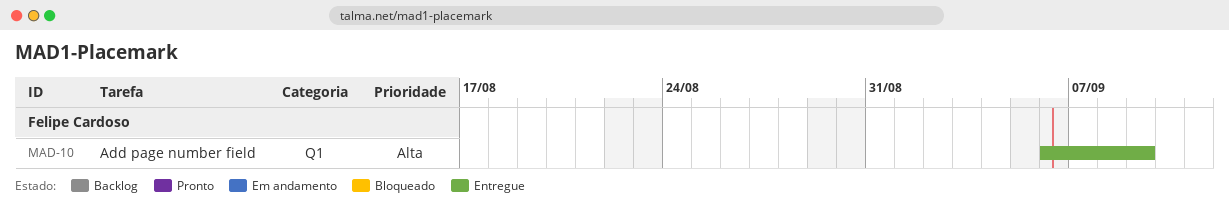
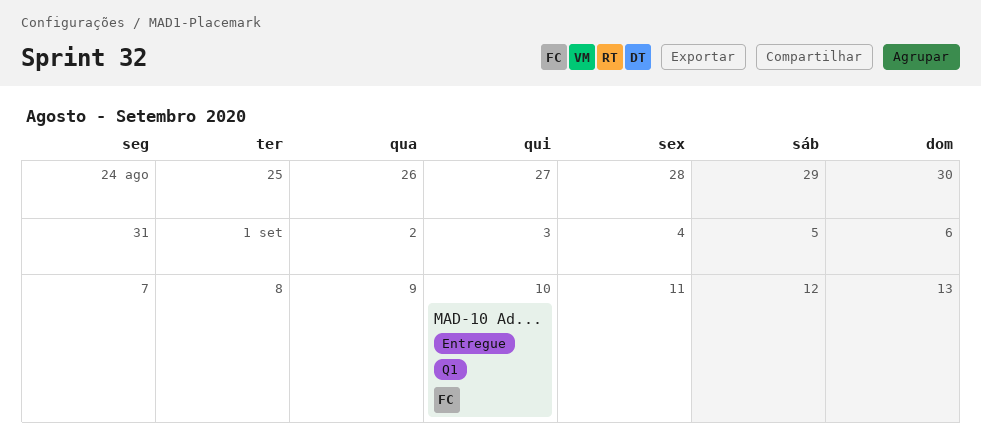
MAD-10, due: Sep 9 -> Sep 10

